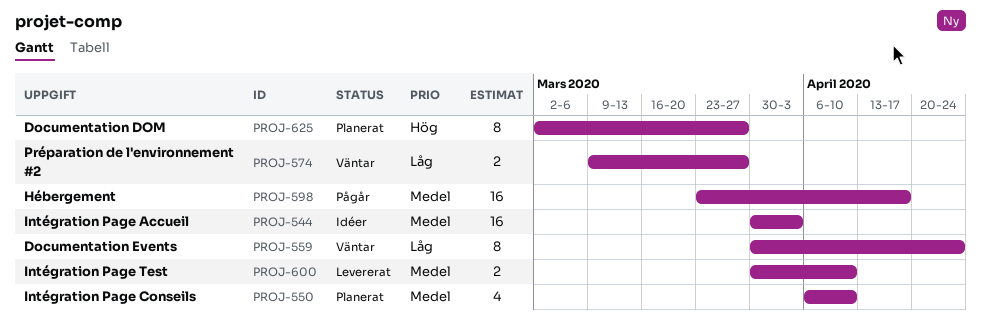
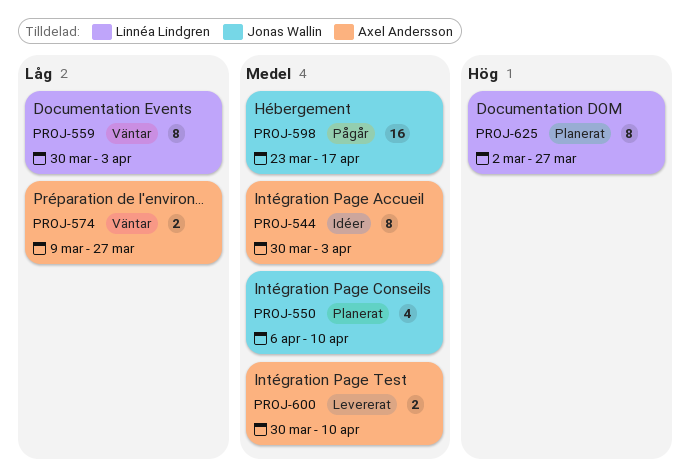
PROJ-544, estimate: 16 -> 8
PROJ-559, due: Apr 24 -> Apr 3

